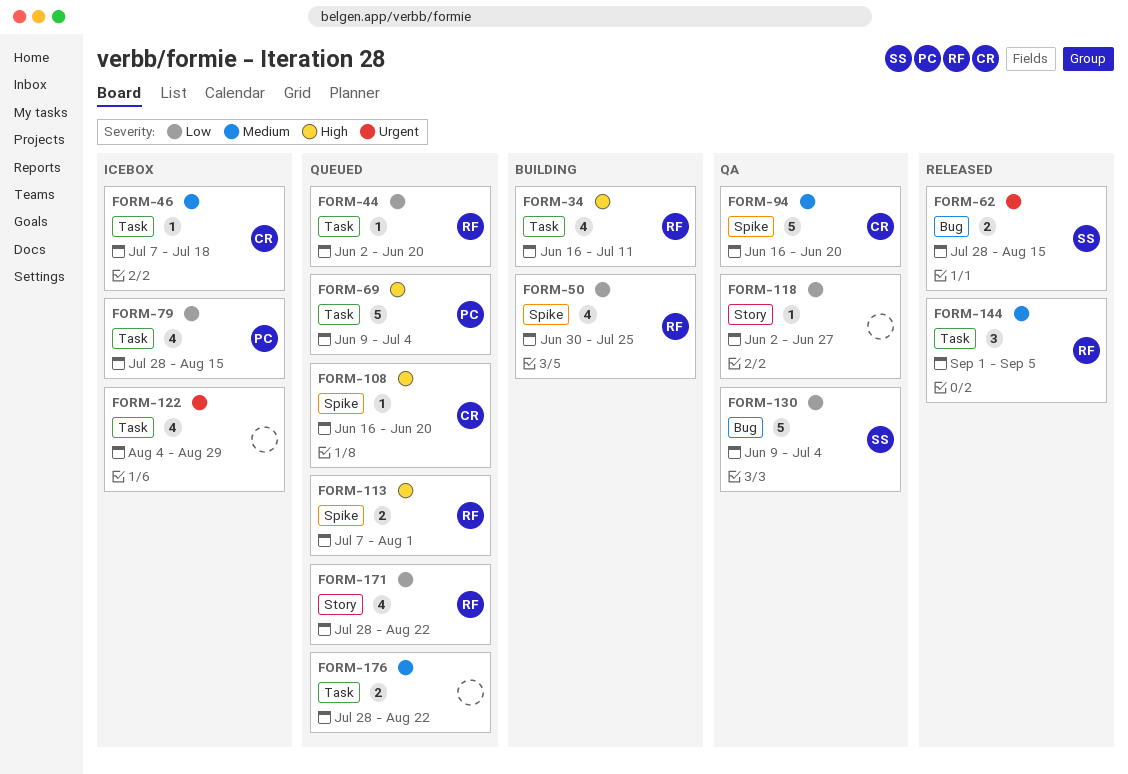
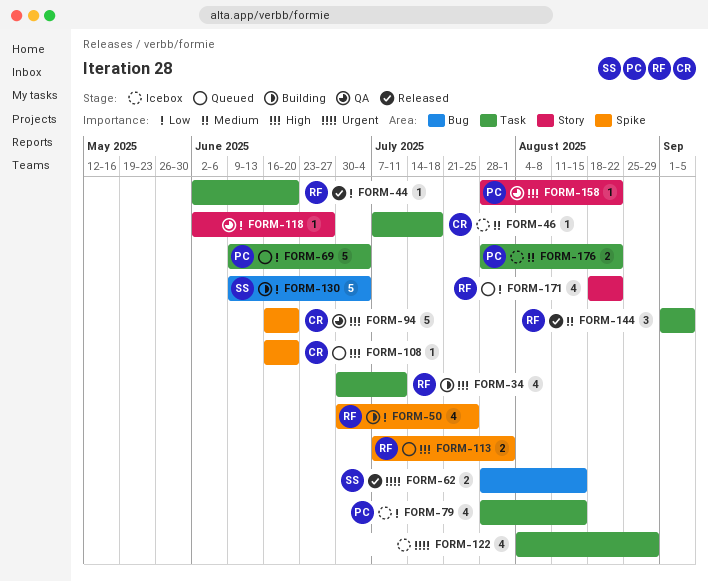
FORM-34, start: Jun 16 -> Jun 30
FORM-44, status: Queued -> Released
FORM-69, priority: High -> Low
FORM-94, priority: Medium -> High
FORM-130, status: QA -> Building
FORM-158: none -> present
FORM-171, start: Jul 28 -> Aug 18
FORM-176, status: Queued -> Icebox
FORM-176, owner: none -> PC

